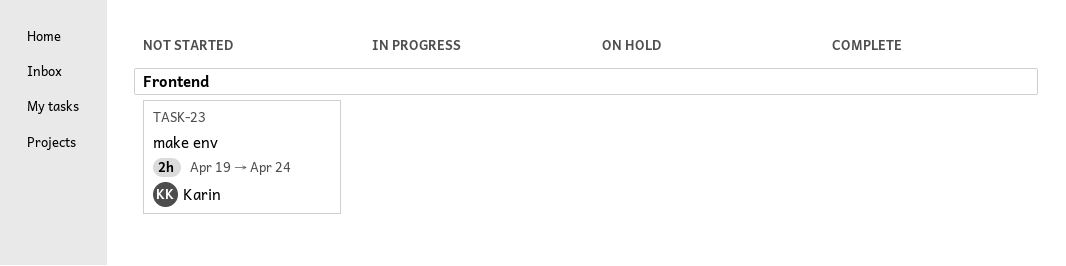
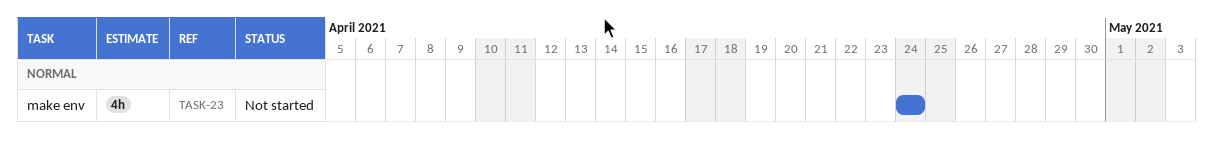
TASK-23, estimate: 2h -> 4h
TASK-23, start: Apr 19 -> Apr 24

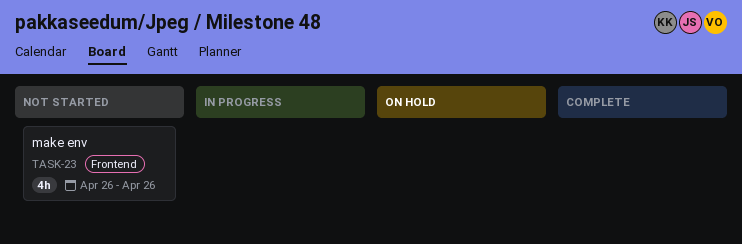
TASK-23, start: Apr 24 -> Apr 26
TASK-23, due: Apr 24 -> Apr 26

